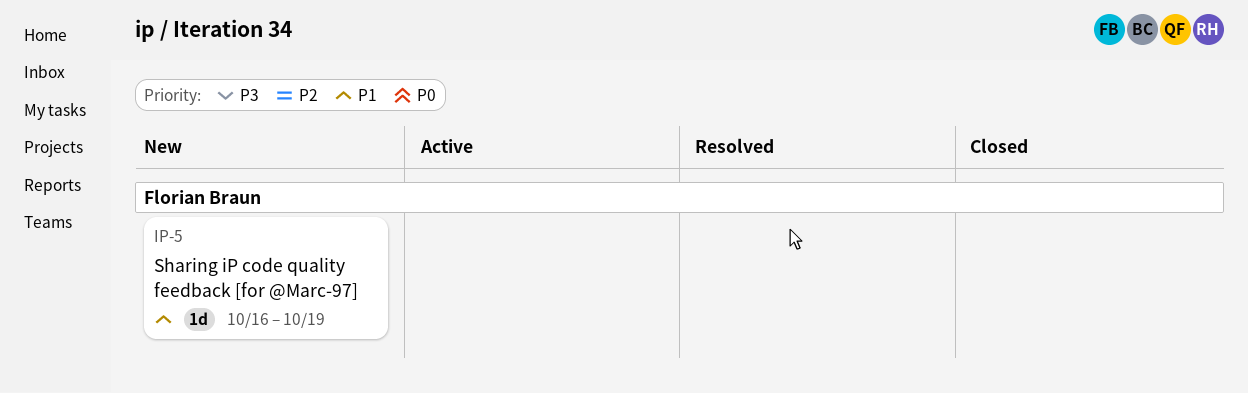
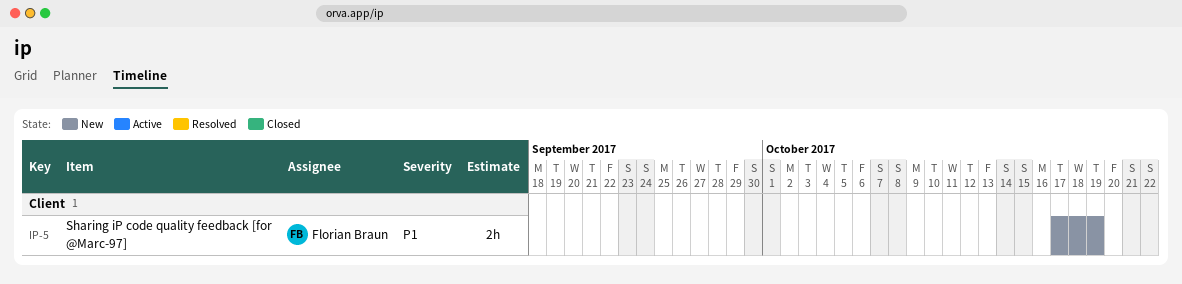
IP-5, estimate: 1d -> 2h
IP-5, start: Oct 16 -> Oct 17

